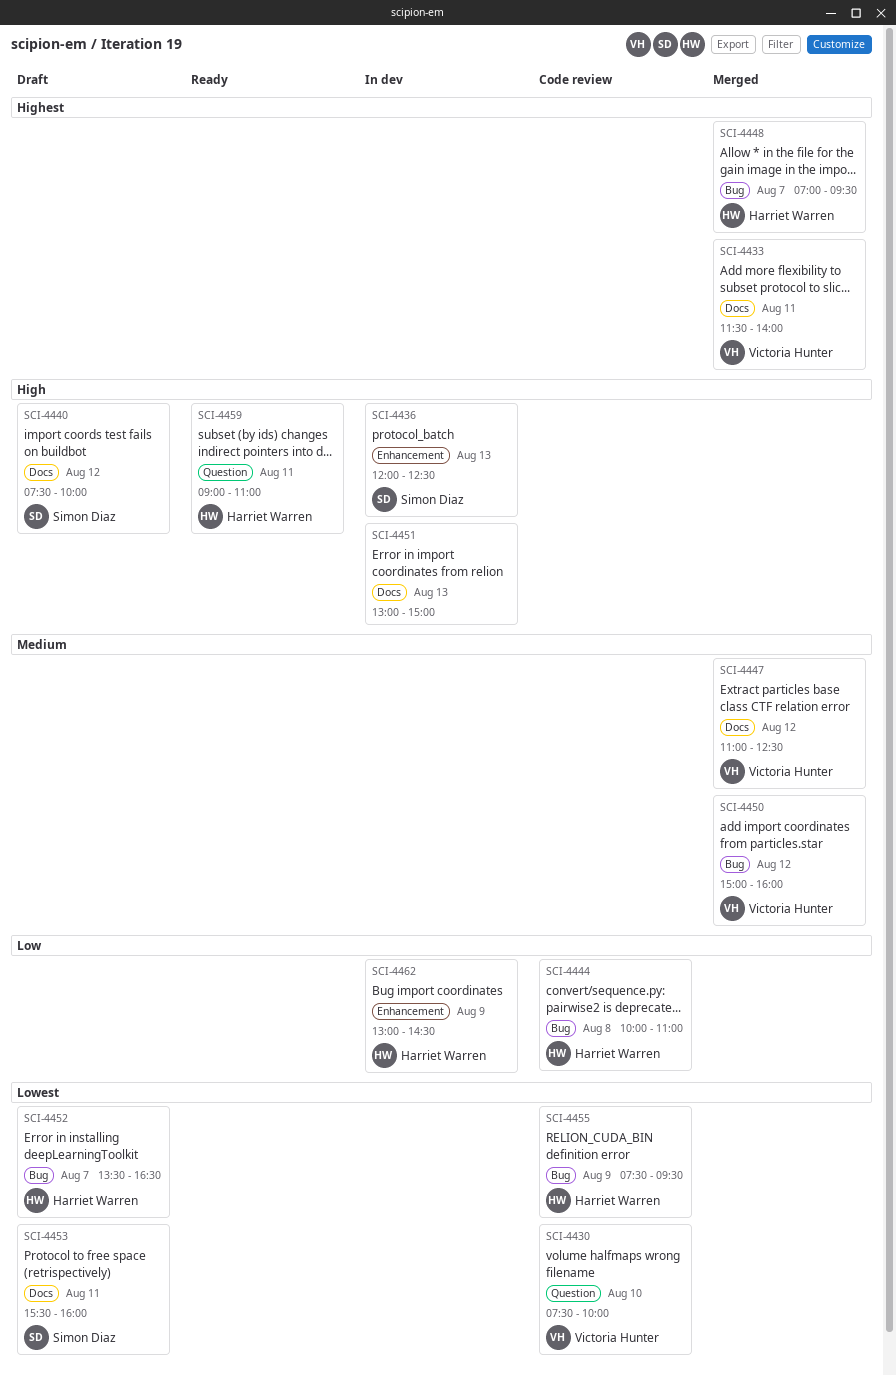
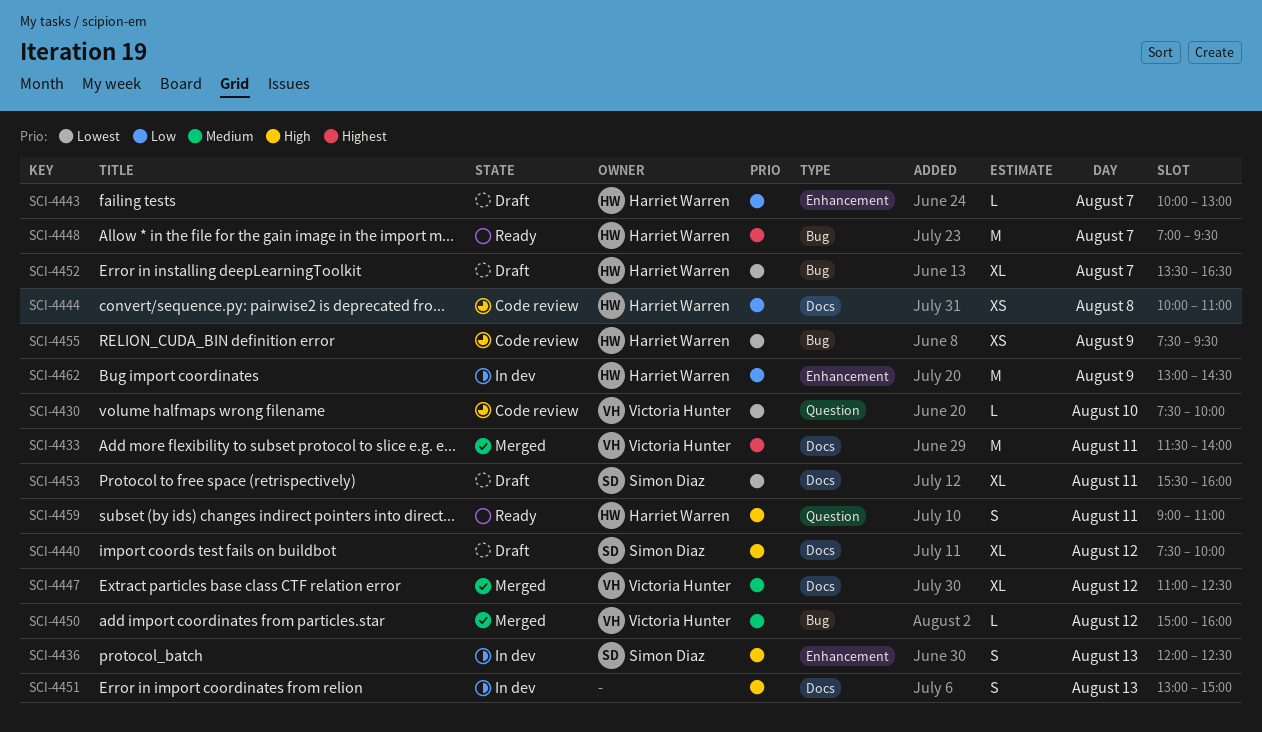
SCI-4443: none -> present
SCI-4444, label: Bug -> Docs
SCI-4448, status: Merged -> Ready

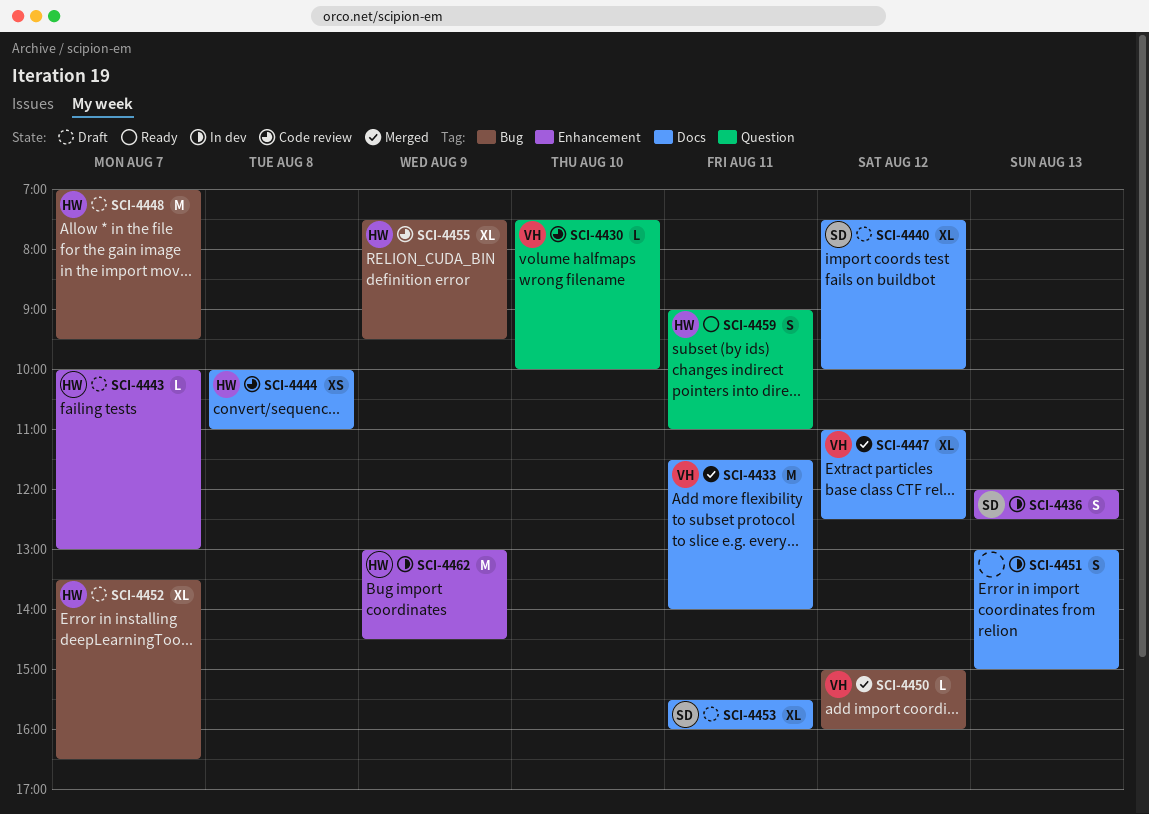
SCI-4448, status: Ready -> Draft
SCI-4455, estimate: XS -> XL

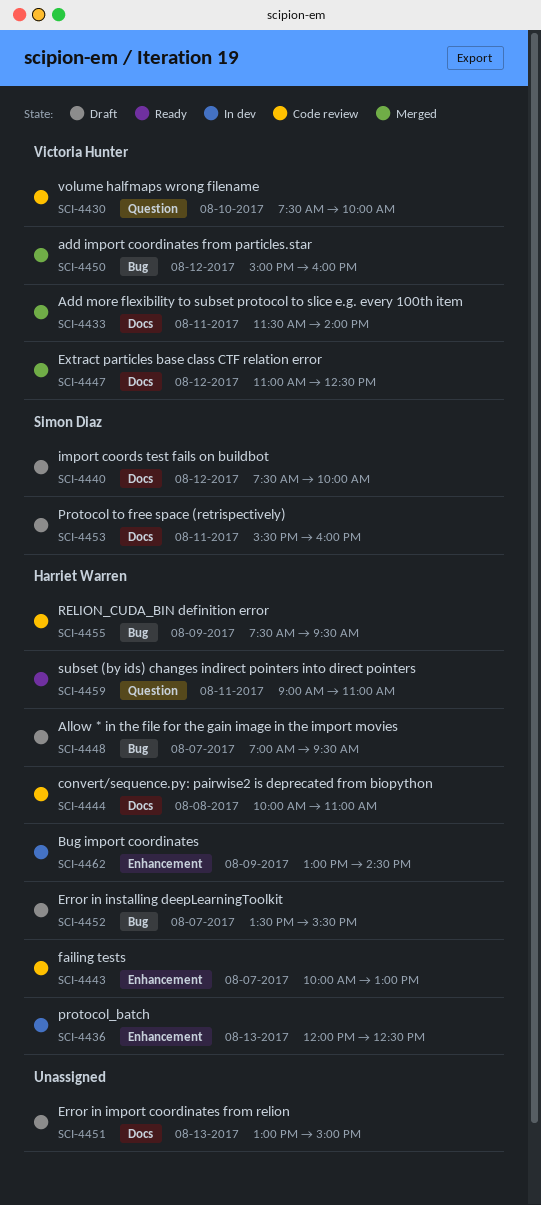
SCI-4436, owner: Simon Diaz -> Harriet Warren
SCI-4443, status: Draft -> Code review
SCI-4451, status: In dev -> Draft
SCI-4452, ends: 16:30 -> 15:30

